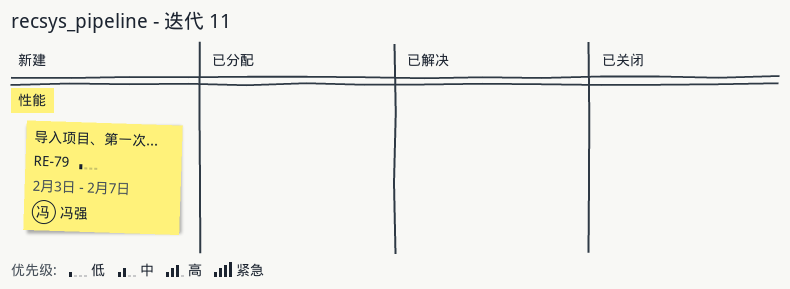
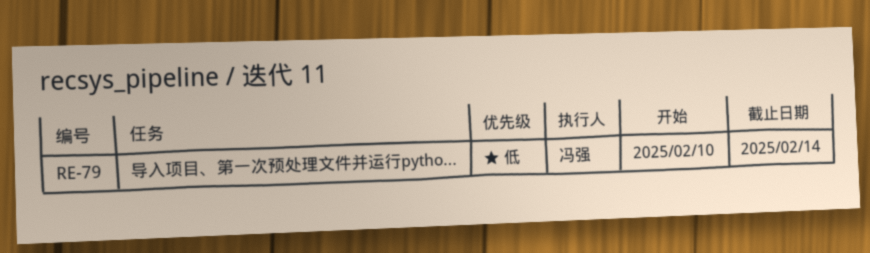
RE-79, start: Feb 3 -> Feb 10
RE-79, due: Feb 7 -> Feb 14

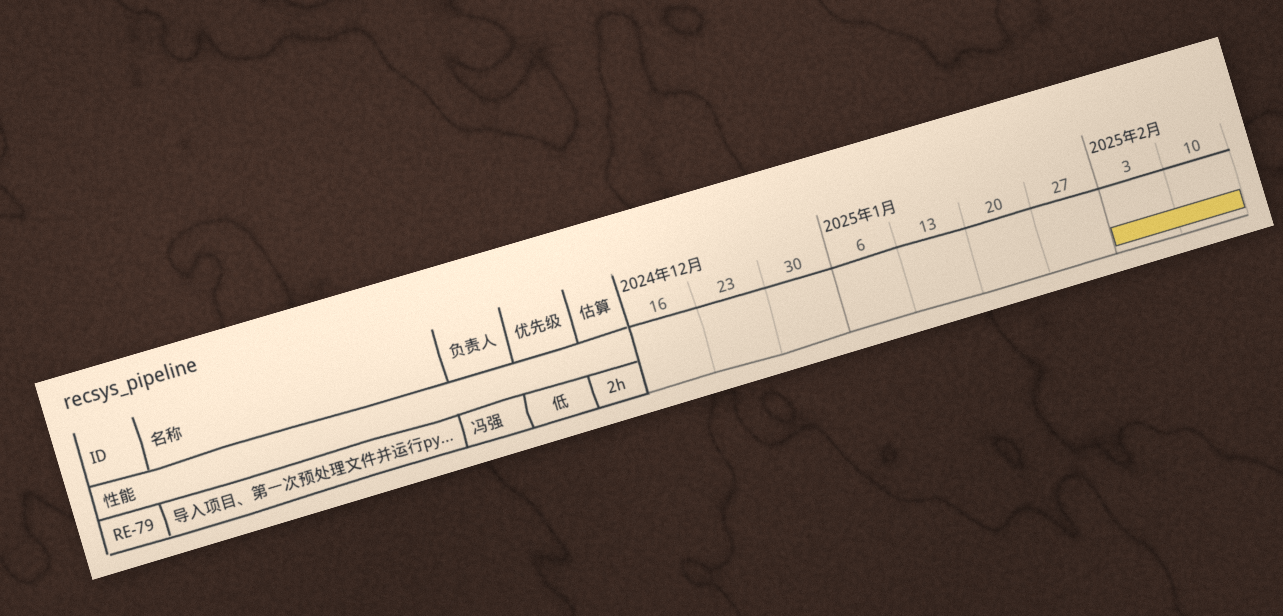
RE-79, start: Feb 10 -> Feb 3

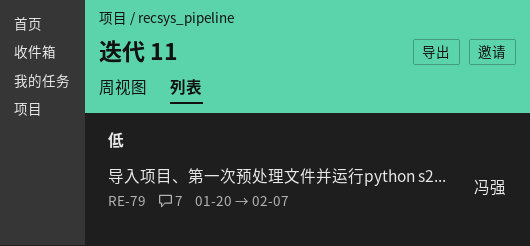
RE-79, start: Feb 3 -> Jan 20
RE-79, due: Feb 14 -> Feb 7

